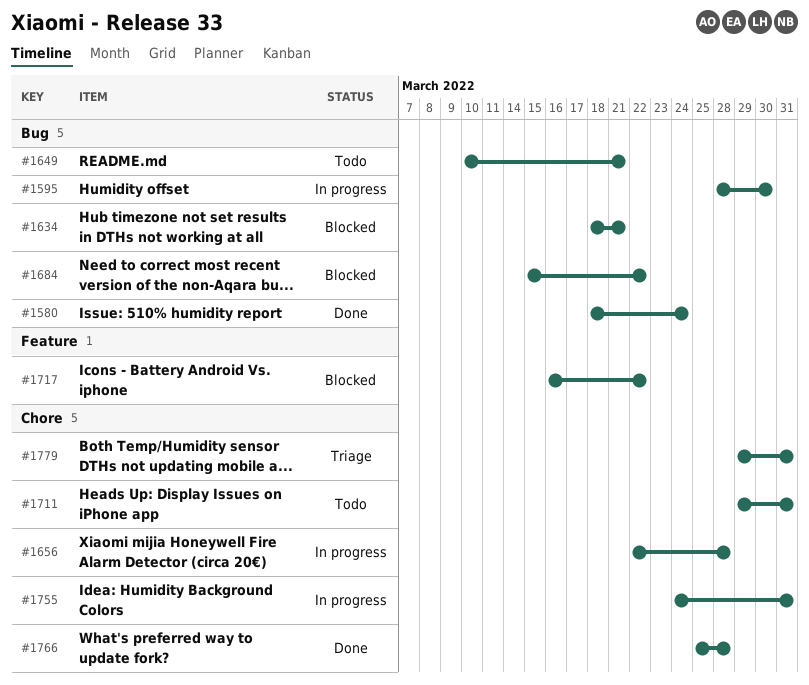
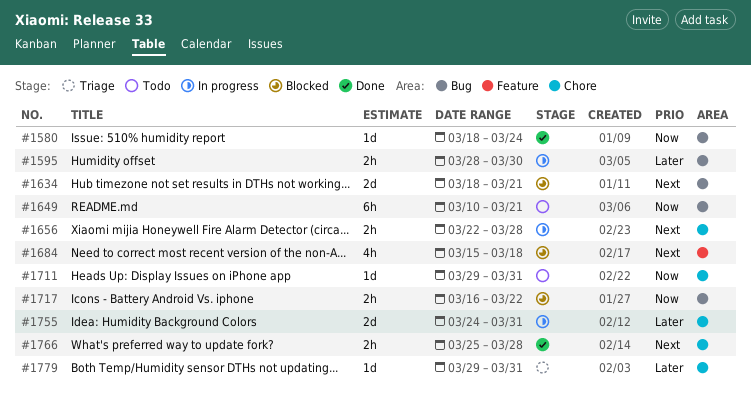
#1684, label: Bug -> Feature
#1684, due: Mar 22 -> Mar 18
#1717, label: Feature -> Bug

